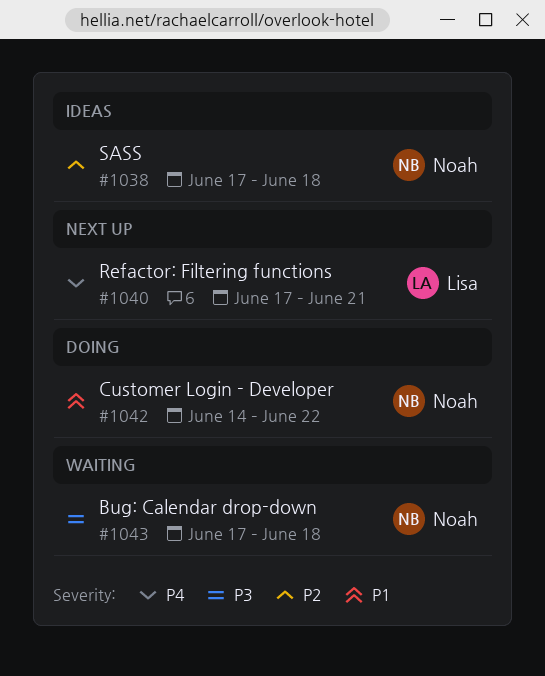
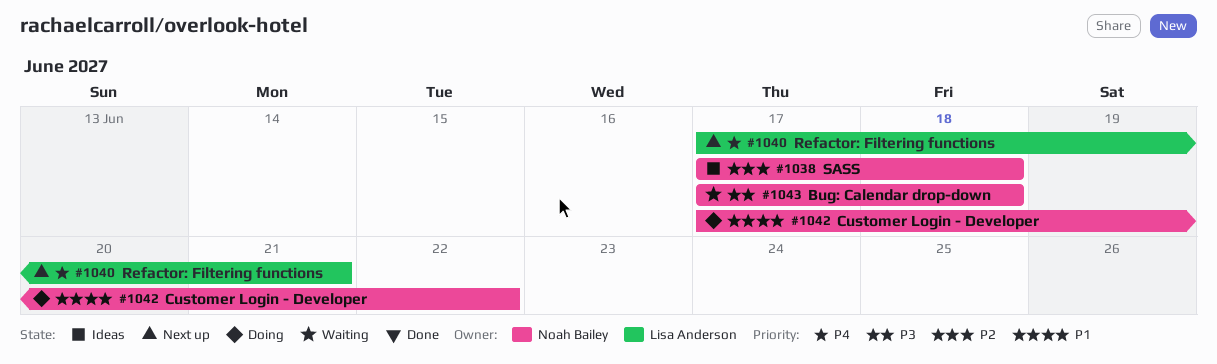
#1042, start: Jun 14 -> Jun 17

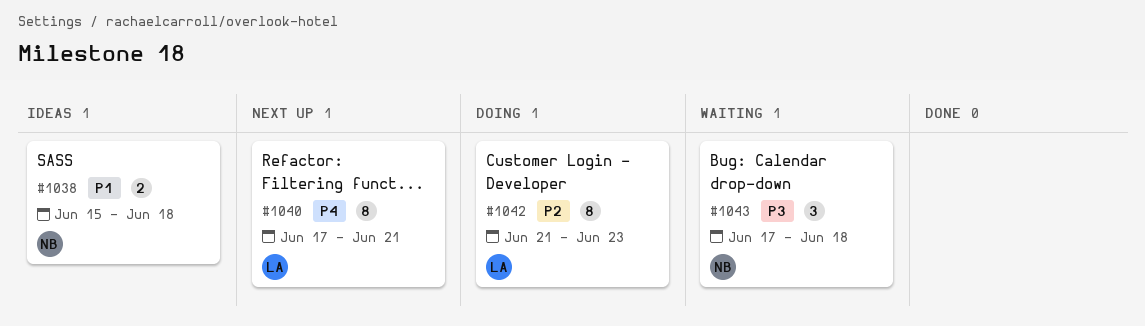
#1038, priority: P2 -> P1
#1038, start: Jun 17 -> Jun 15
#1042, owner: Noah Bailey -> Lisa Anderson
#1042, priority: P1 -> P2
#1042, start: Jun 17 -> Jun 21
#1042, due: Jun 22 -> Jun 23

